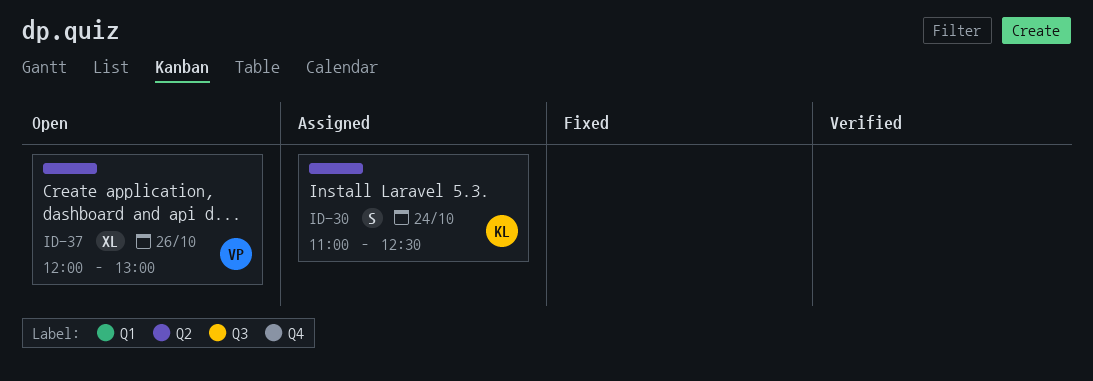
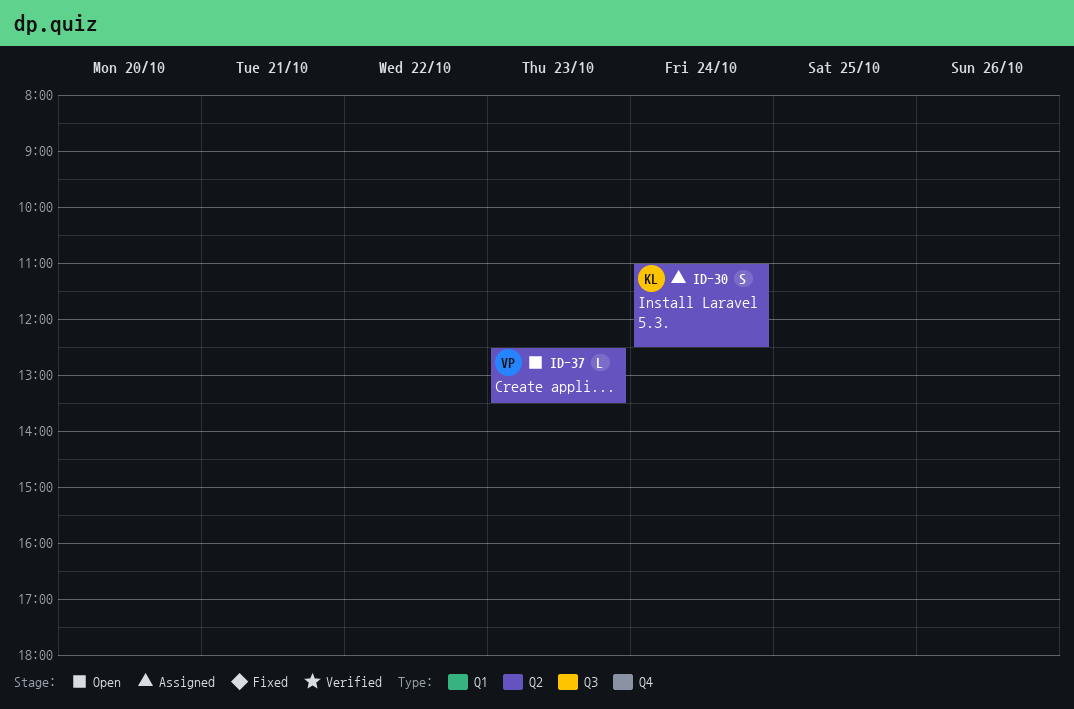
ID-37, estimate: XL -> L
ID-37, day: Oct 26 -> Oct 23
ID-37, begins: 12:00 -> 12:30
ID-37, ends: 13:00 -> 13:30

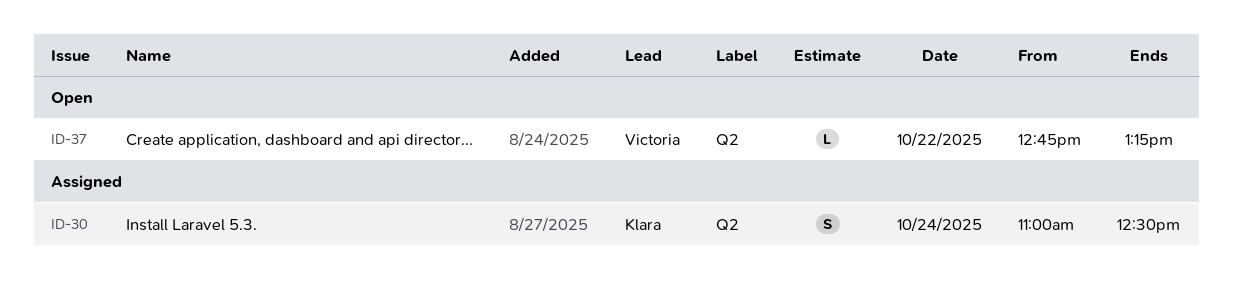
ID-37, day: Oct 23 -> Oct 22
ID-37, begins: 12:30 -> 12:45
ID-37, ends: 13:30 -> 13:15

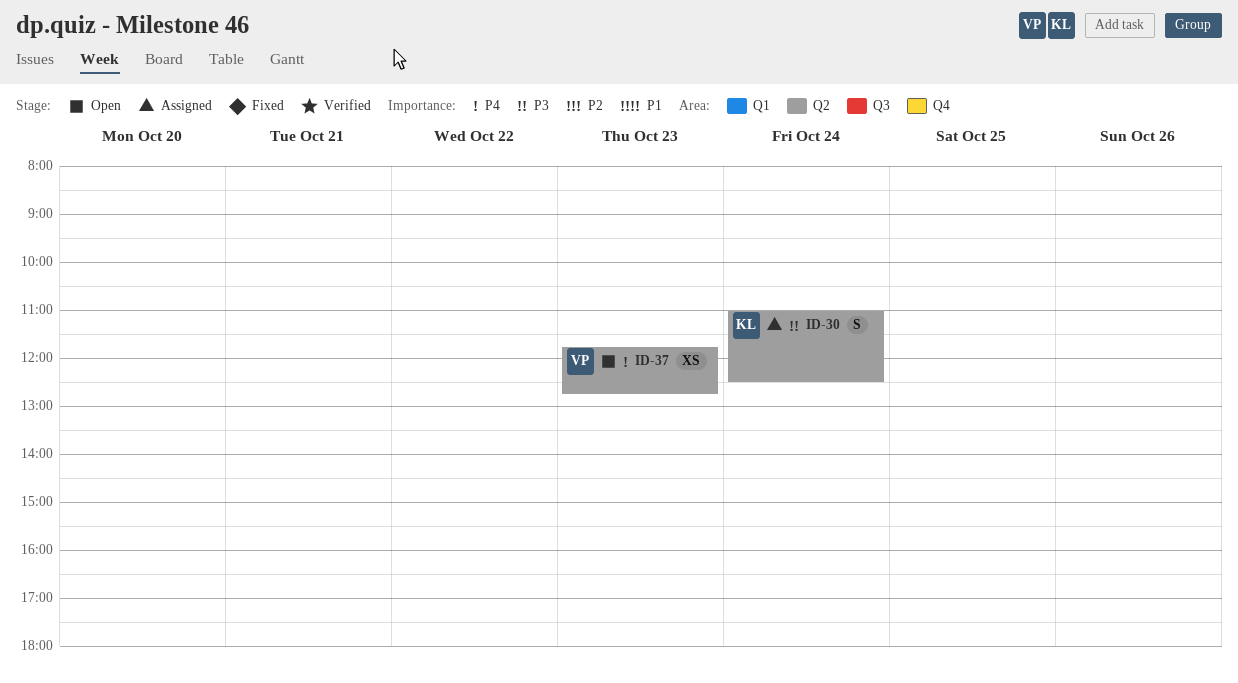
ID-37, estimate: L -> XS
ID-37, day: Oct 22 -> Oct 23
ID-37, begins: 12:45 -> 11:45
ID-37, ends: 13:15 -> 12:45

